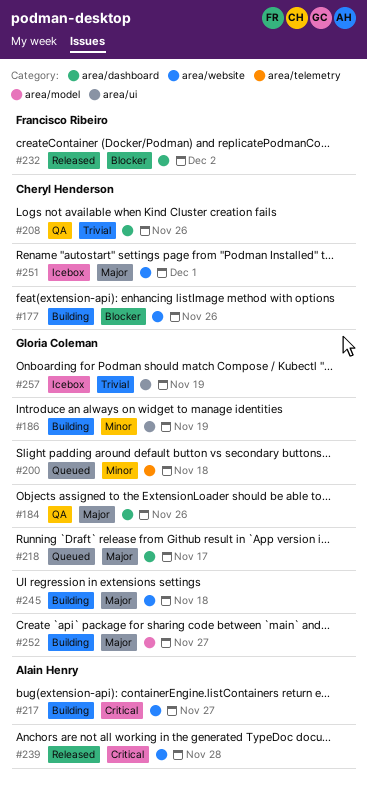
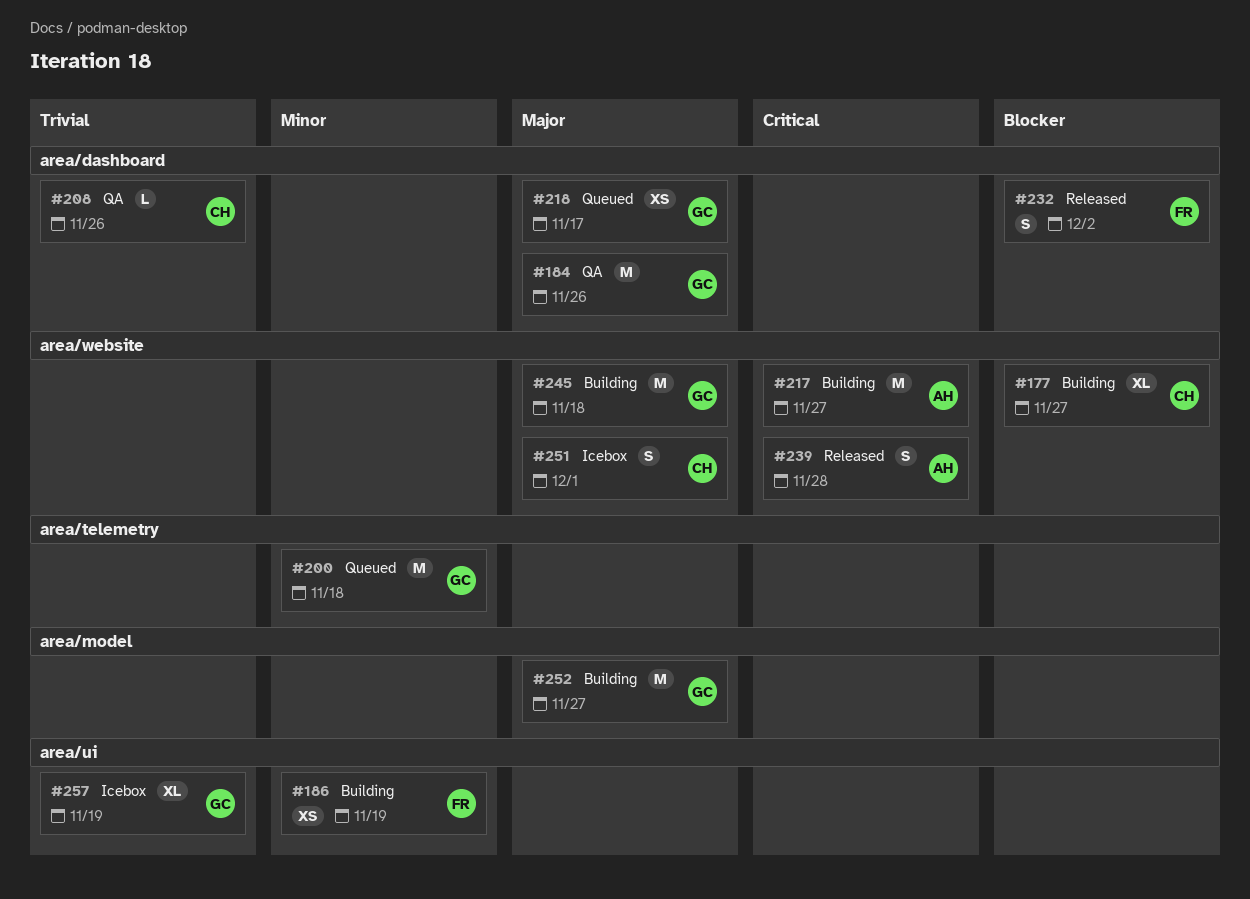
#177, due: Nov 26 -> Nov 27
#186, owner: Gloria Coleman -> Francisco Ribeiro

